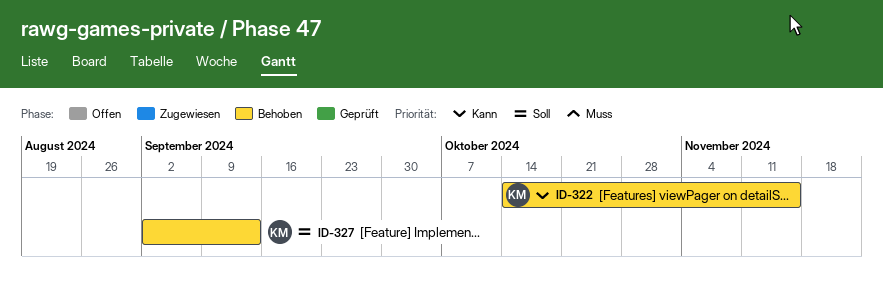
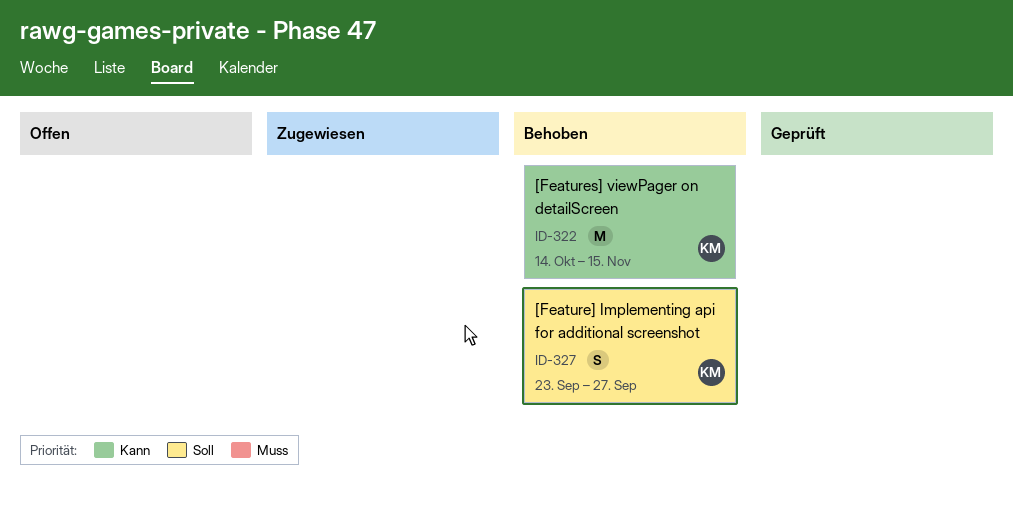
ID-327, start: Sep 2 -> Sep 23
ID-327, due: Sep 13 -> Sep 27

